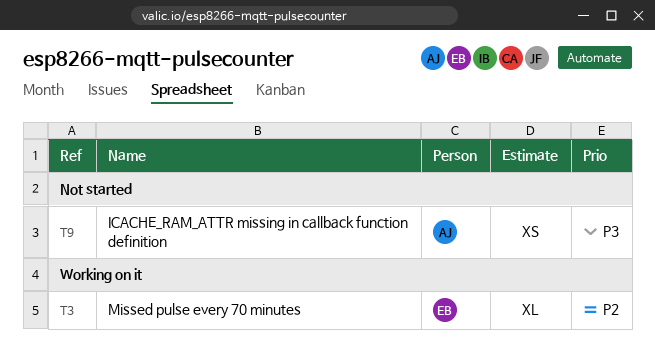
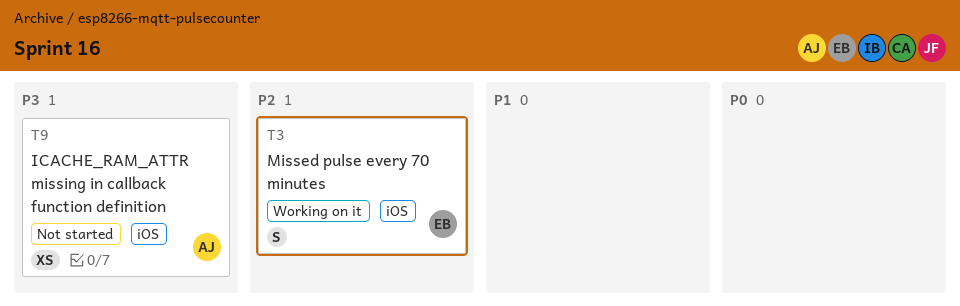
T3, estimate: XL -> S

